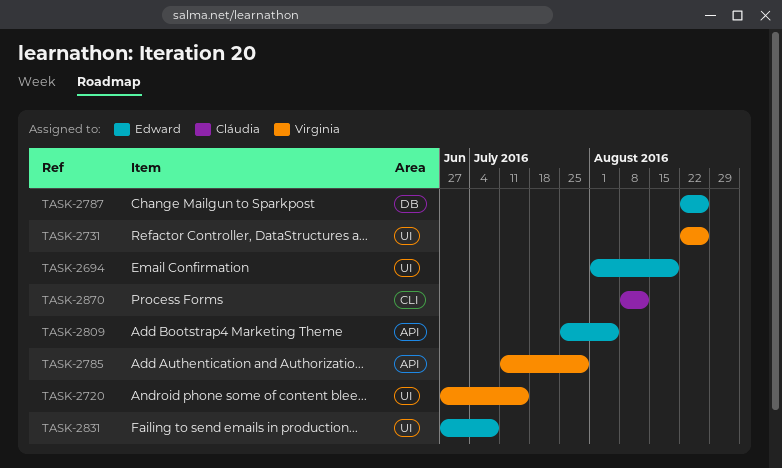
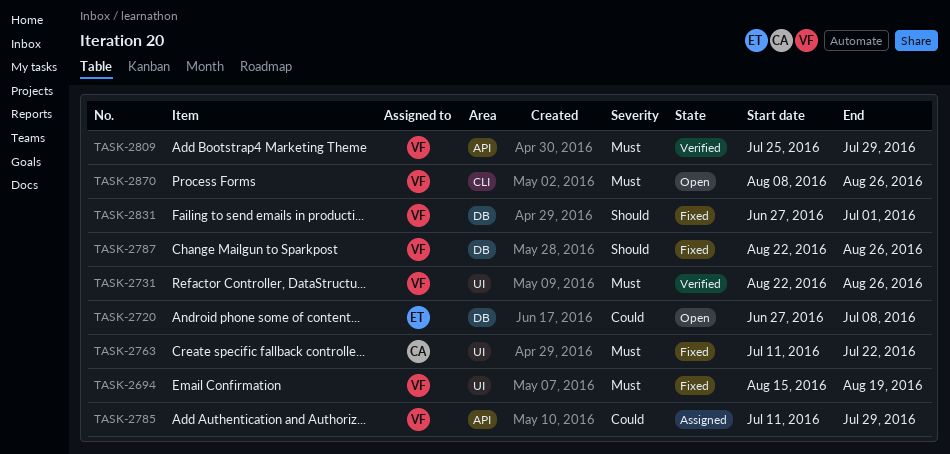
TASK-2694, owner: Edward -> Virginia
TASK-2694, start: Aug 1 -> Aug 15
TASK-2720, owner: Virginia -> Edward
TASK-2720, label: UI -> DB
TASK-2720, due: Jul 15 -> Jul 8
TASK-2763: none -> present
TASK-2787, owner: Edward -> Virginia
TASK-2809, owner: Edward -> Virginia
TASK-2809, due: Aug 5 -> Jul 29
TASK-2831, owner: Edward -> Virginia
TASK-2831, label: UI -> DB
TASK-2831, due: Jul 8 -> Jul 1
TASK-2870, owner: Cláudia -> Virginia
TASK-2870, due: Aug 12 -> Aug 26

